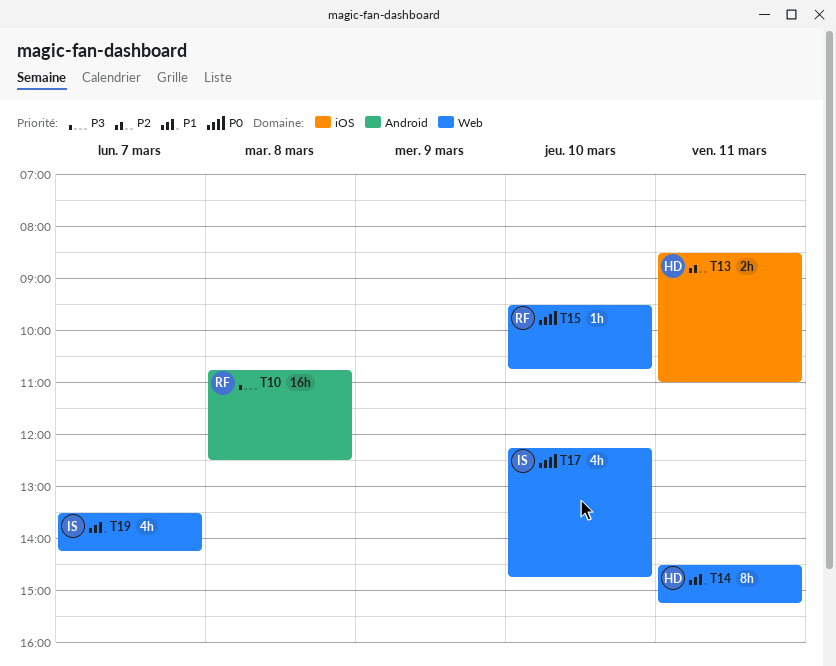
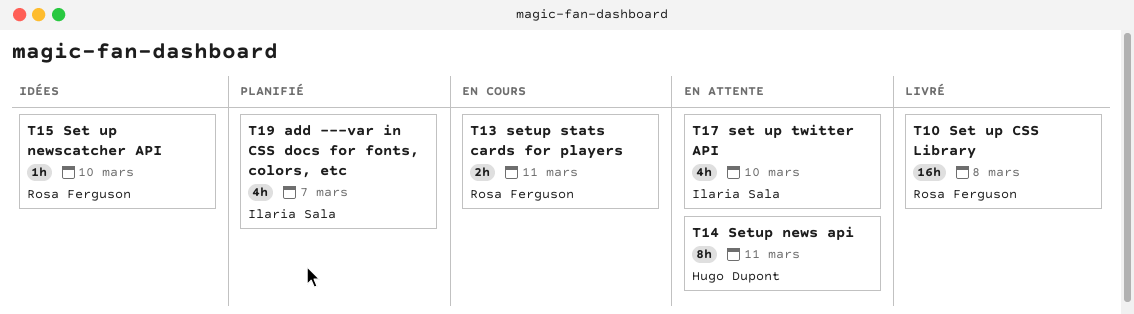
T13, owner: Hugo Dupont -> Rosa Ferguson

